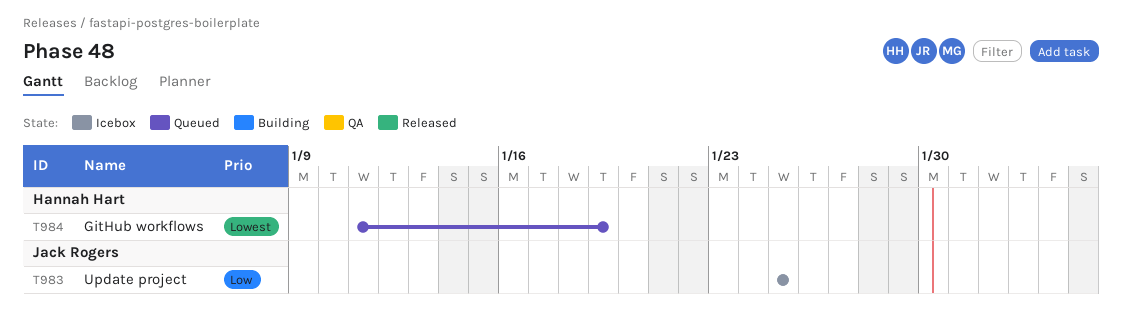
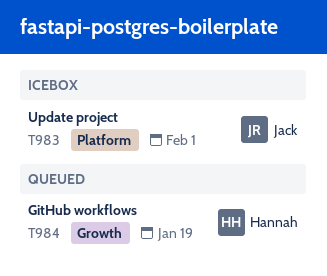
T983, due: Jan 25 -> Feb 1

